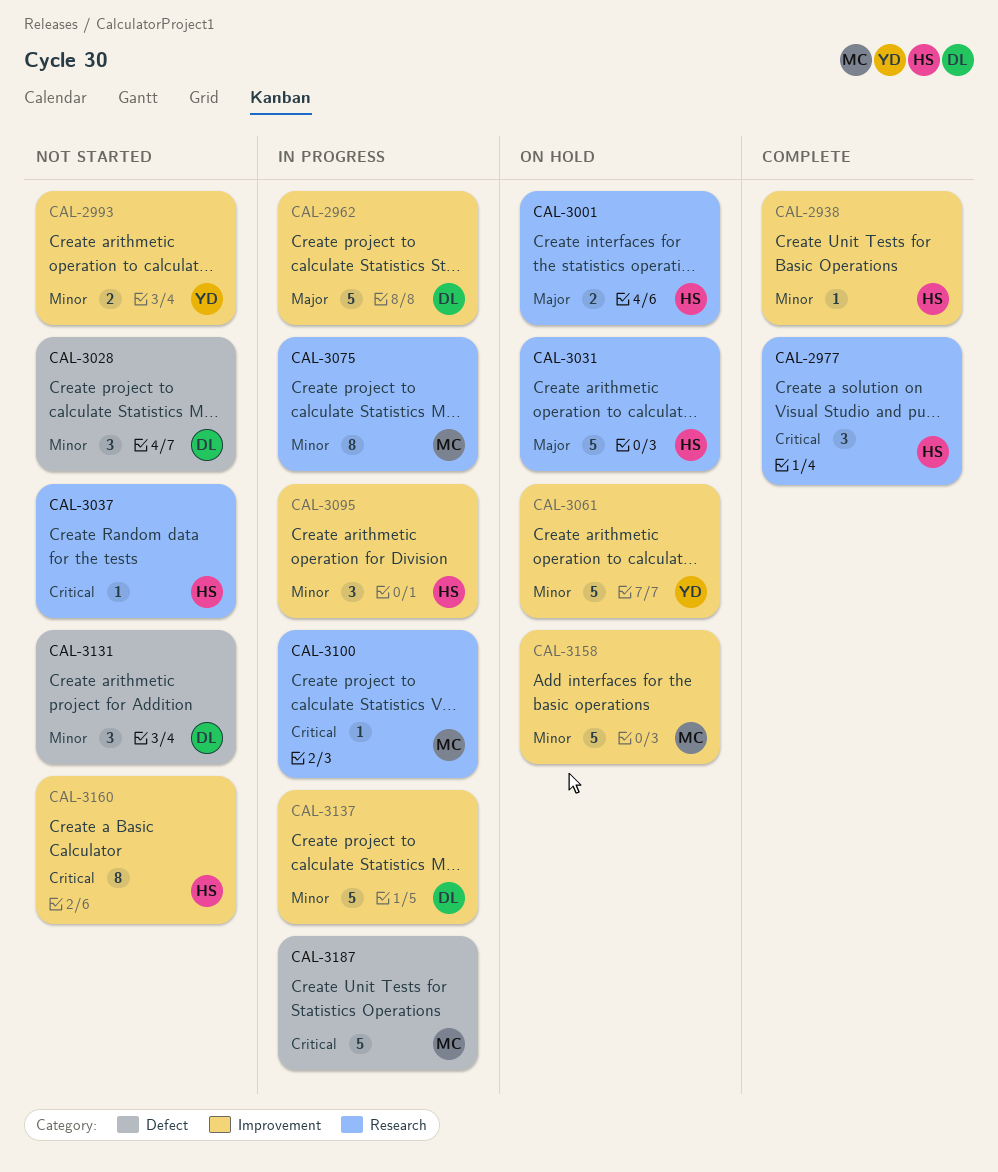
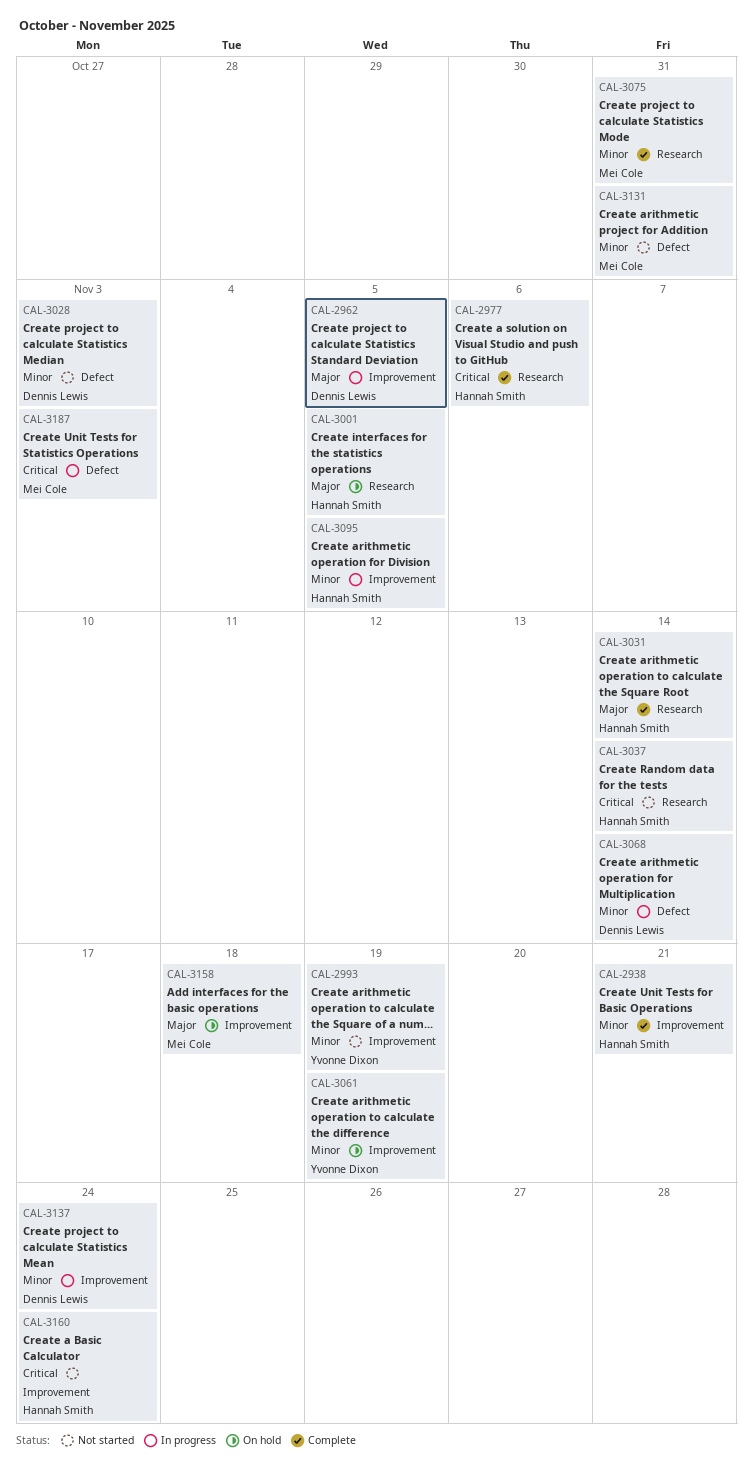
CAL-3031, status: On hold -> Complete
CAL-3068: none -> present
CAL-3075, status: In progress -> Complete
CAL-3100: present -> none
CAL-3131, owner: Dennis Lewis -> Mei Cole
CAL-3158, priority: Minor -> Major

